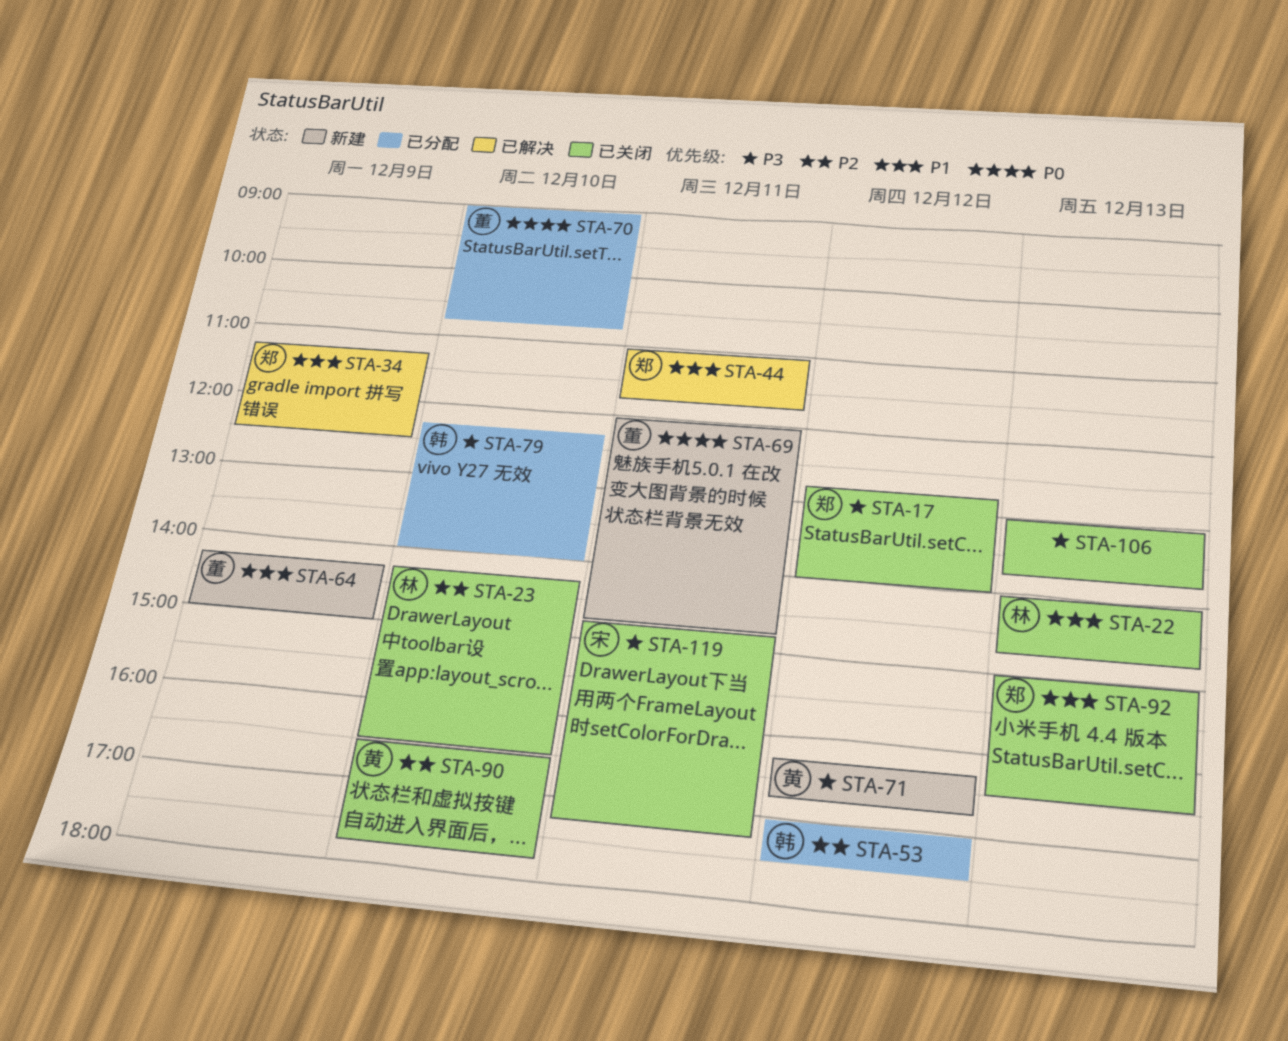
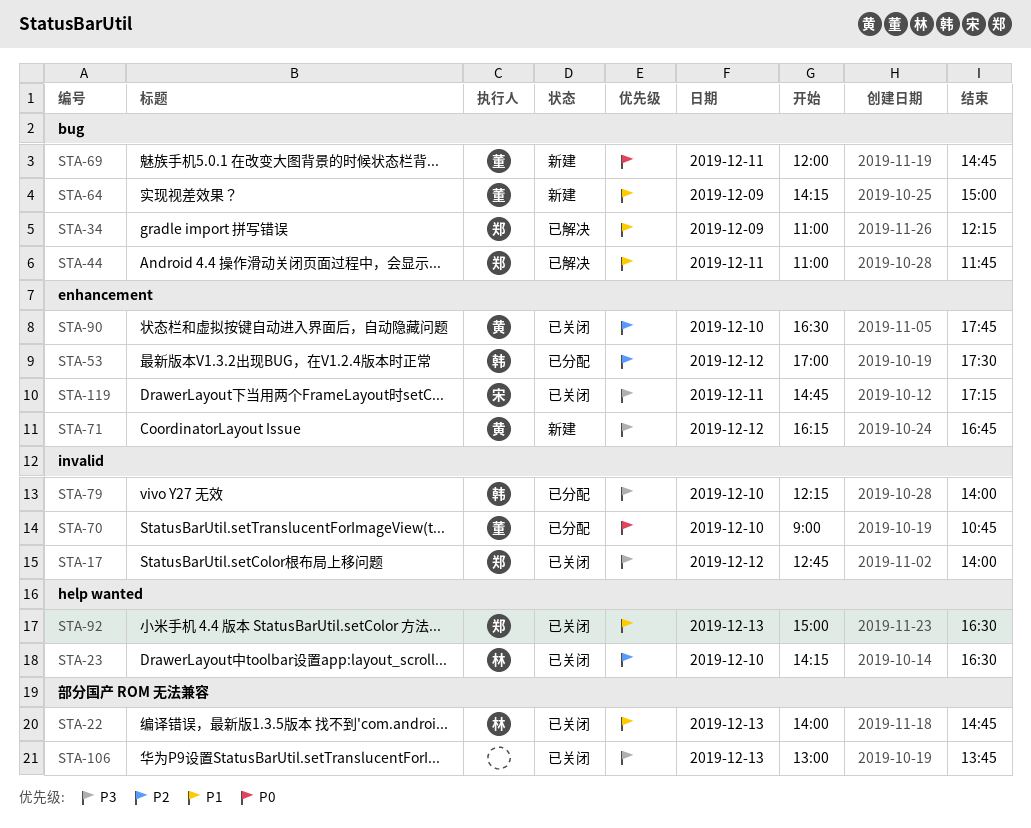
STA-34, begins: 11:15 -> 11:00
STA-34, ends: 12:30 -> 12:15

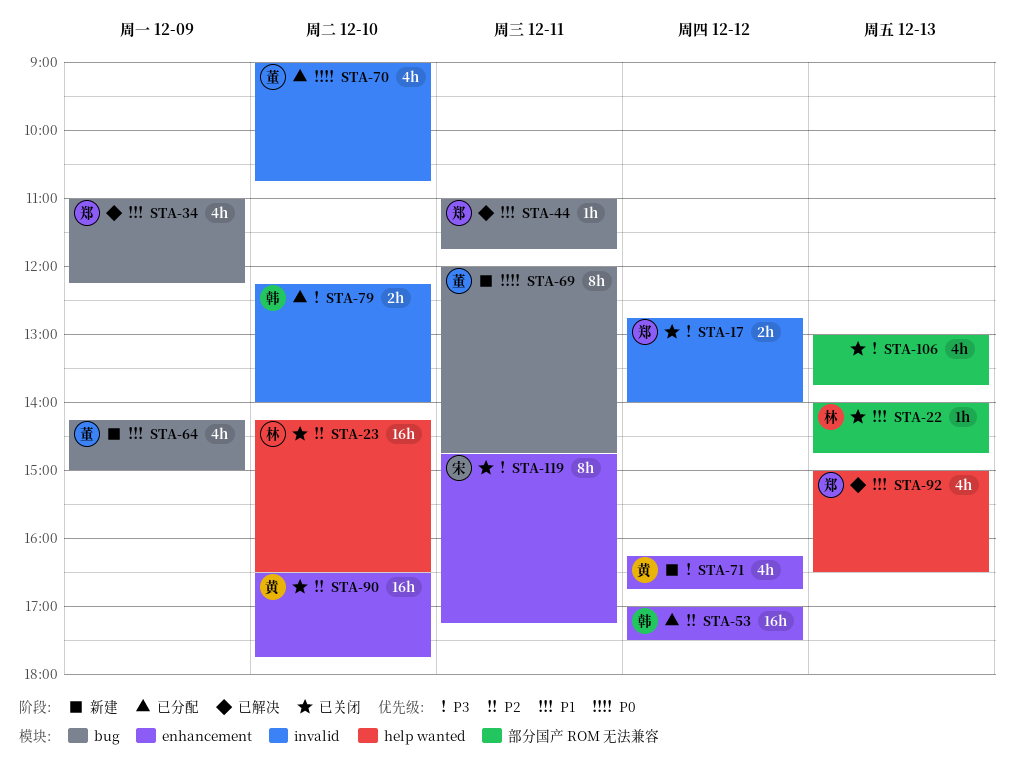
STA-92, status: 已关闭 -> 已解决

